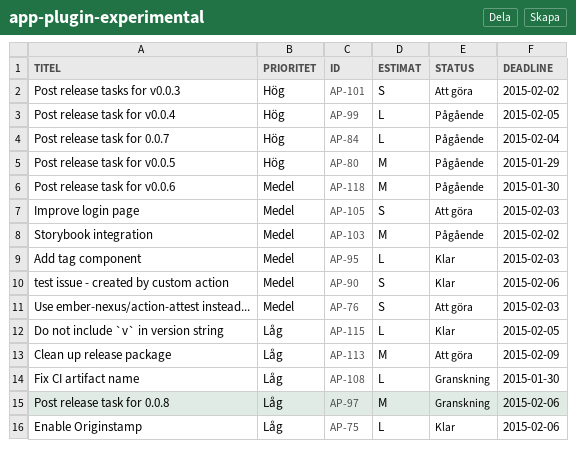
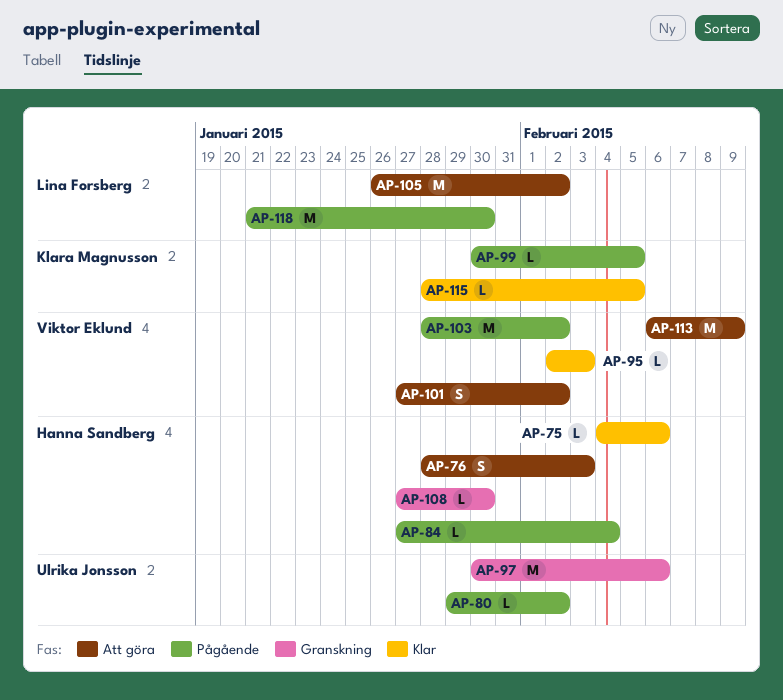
AP-80, estimate: M -> L
AP-80, due: Jan 29 -> Feb 2
AP-90: present -> none
AP-105, estimate: S -> M
AP-105, due: Feb 3 -> Feb 2

